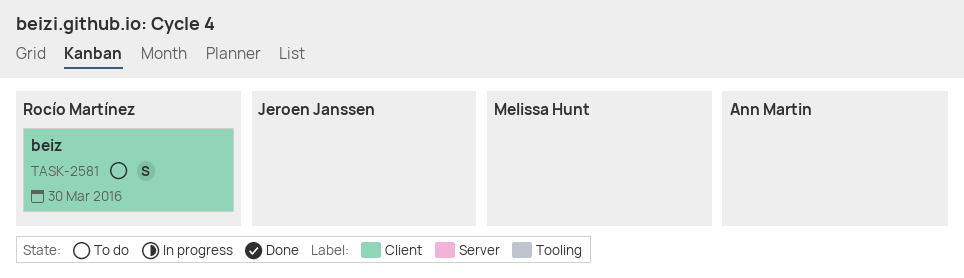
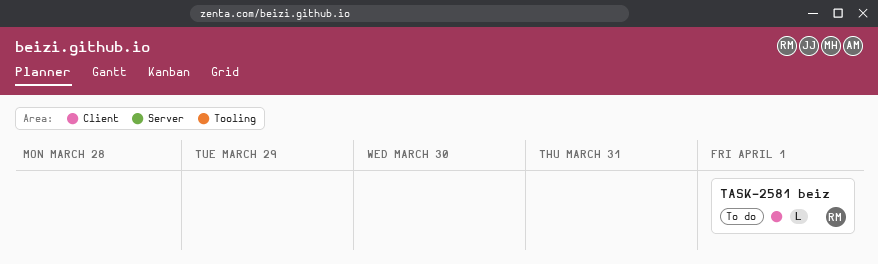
TASK-2581, estimate: S -> L
TASK-2581, due: Mar 30 -> Apr 1

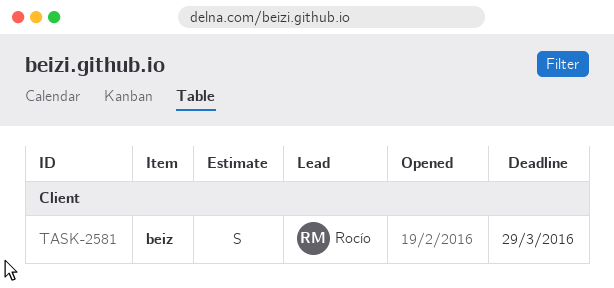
TASK-2581, estimate: L -> S
TASK-2581, due: Apr 1 -> Mar 29

